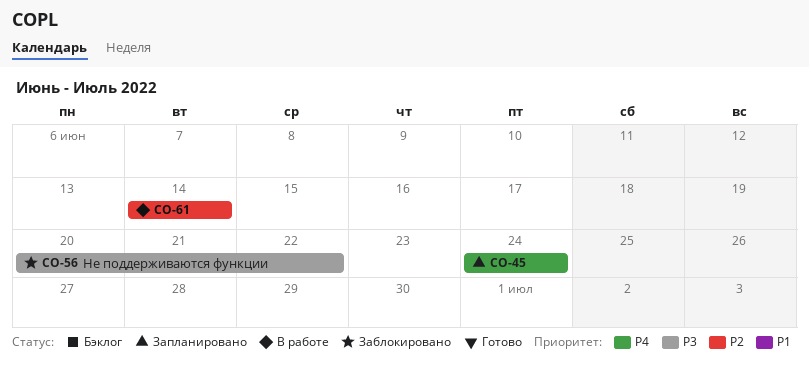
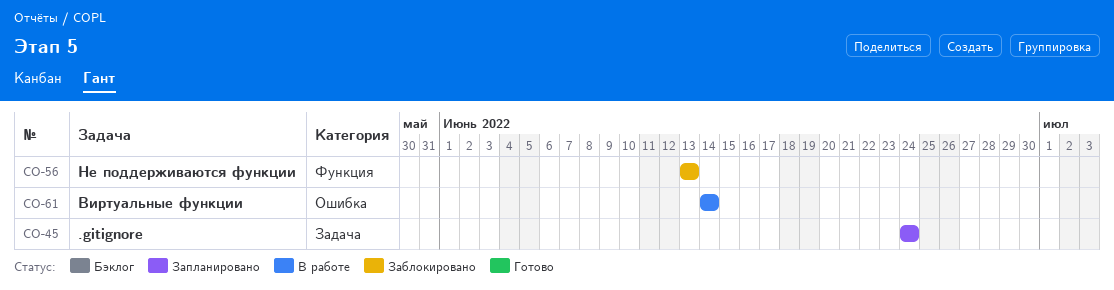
CO-56, start: Jun 20 -> Jun 13
CO-56, due: Jun 22 -> Jun 13

